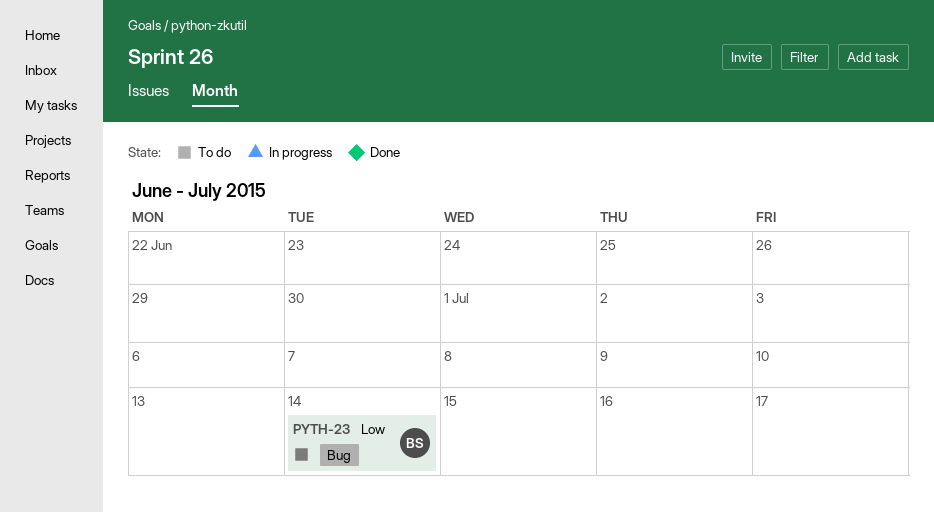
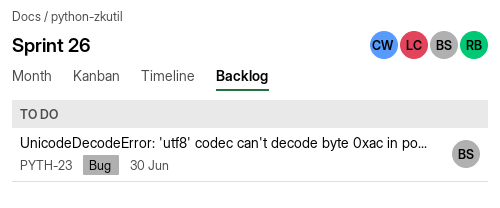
PYTH-23, due: Jul 14 -> Jun 30

